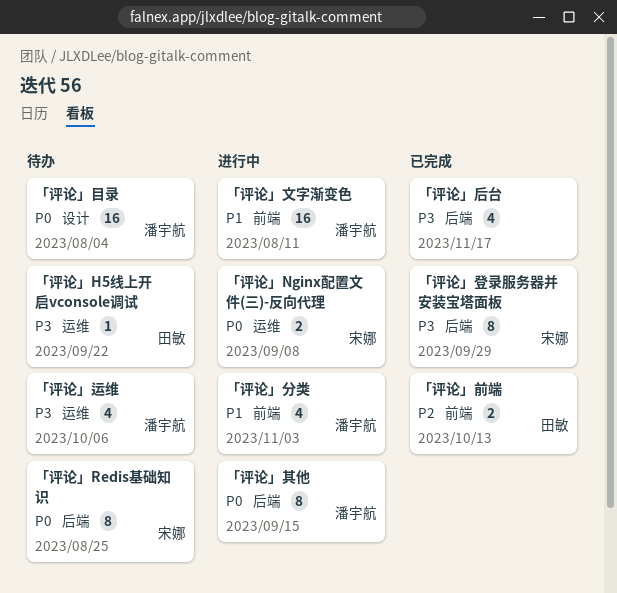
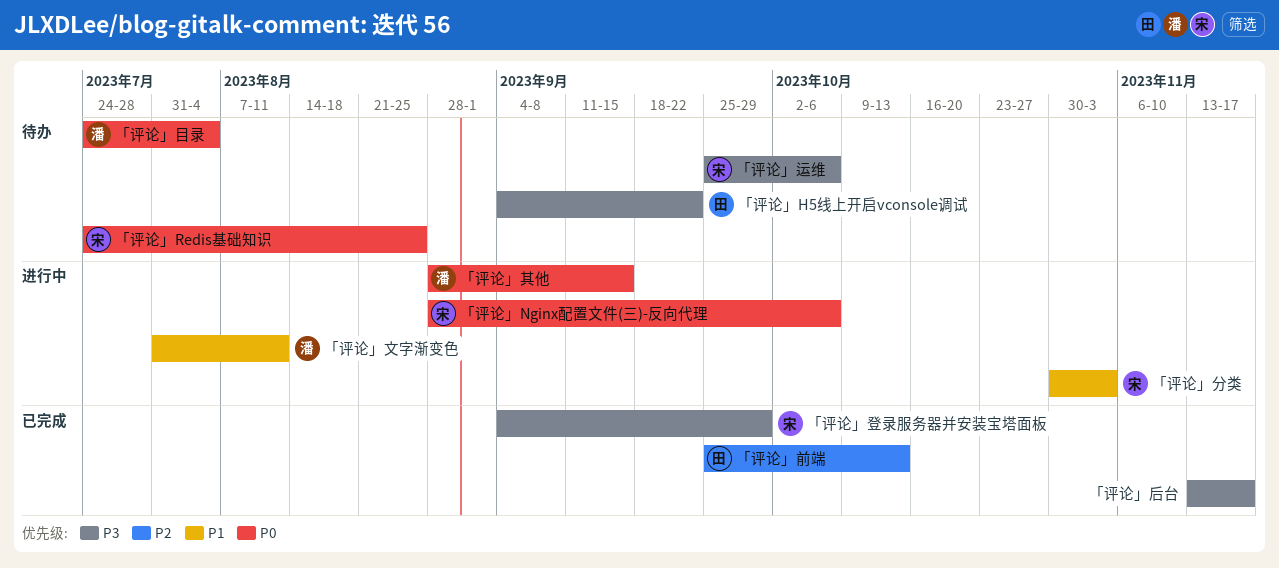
「评论」Nginx配置文件(三)-反向代理, due: Sep 8 -> Oct 6
「评论」分类, owner: 潘宇航 -> 宋娜
「评论」运维, owner: 潘宇航 -> 宋娜

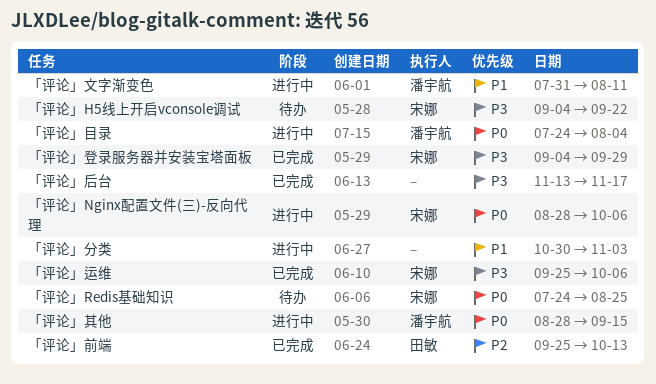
「评论」H5线上开启vconsole调试, owner: 田敏 -> 宋娜
「评论」分类, owner: 宋娜 -> none
「评论」目录, status: 待办 -> 进行中
「评论」运维, status: 待办 -> 已完成

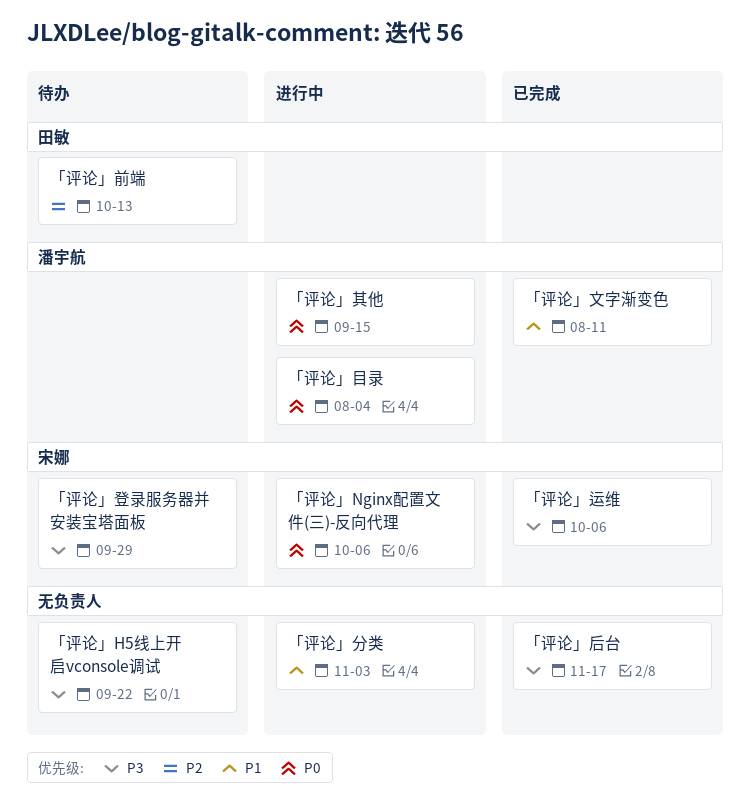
「评论」H5线上开启vconsole调试, owner: 宋娜 -> none
「评论」Redis基础知识: present -> none
「评论」前端, status: 已完成 -> 待办
「评论」文字渐变色, status: 进行中 -> 已完成
「评论」登录服务器并安装宝塔面板, status: 已完成 -> 待办

